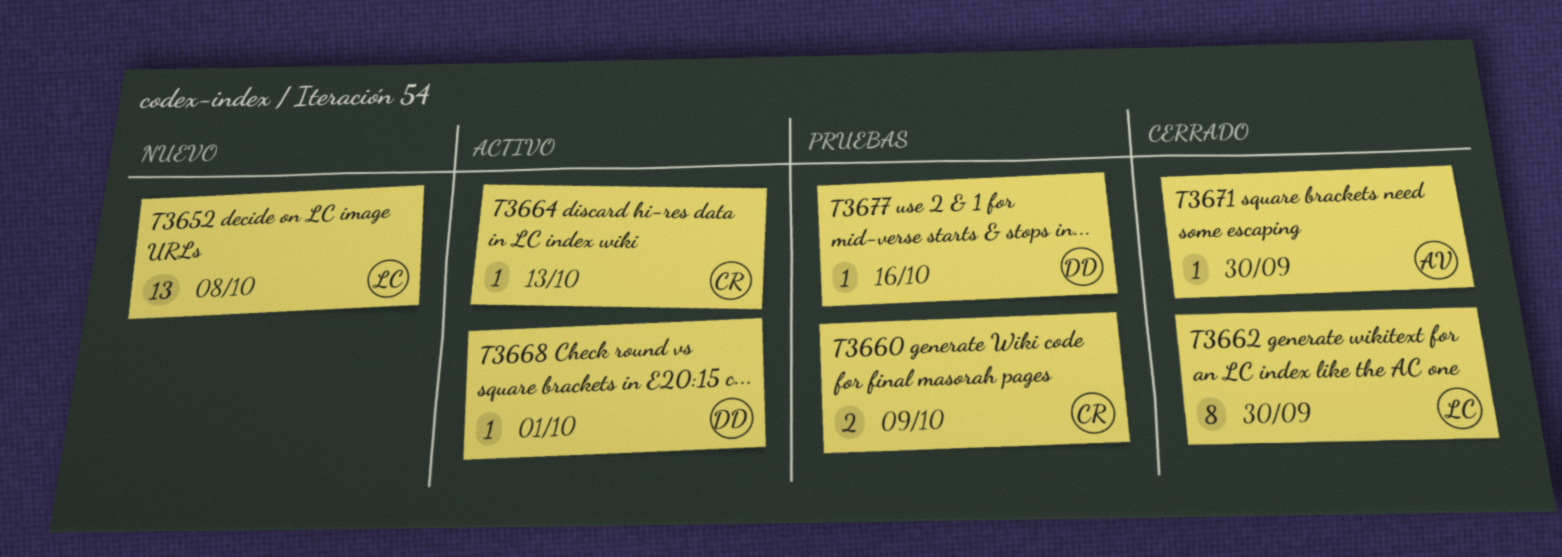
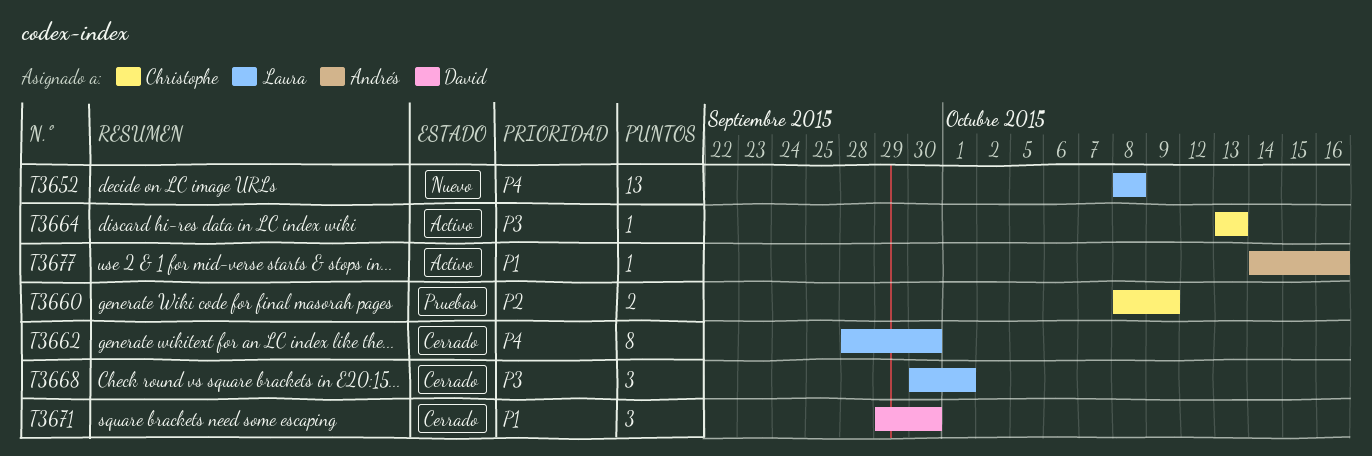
T3668, status: Activo -> Cerrado
T3668, owner: David -> Laura
T3668, estimate: 1 -> 3
T3671, owner: Andrés -> David
T3671, estimate: 1 -> 3
T3677, status: Pruebas -> Activo
T3677, owner: David -> Andrés

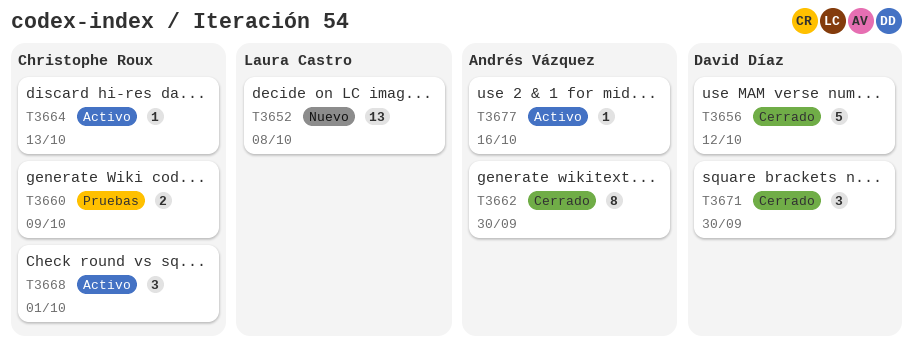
T3656: none -> present
T3662, owner: Laura Castro -> Andrés Vázquez
T3668, status: Cerrado -> Activo
T3668, owner: Laura Castro -> Christophe Roux

